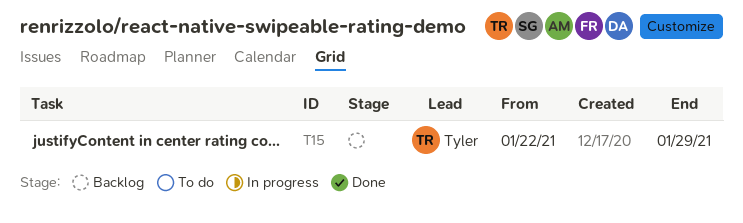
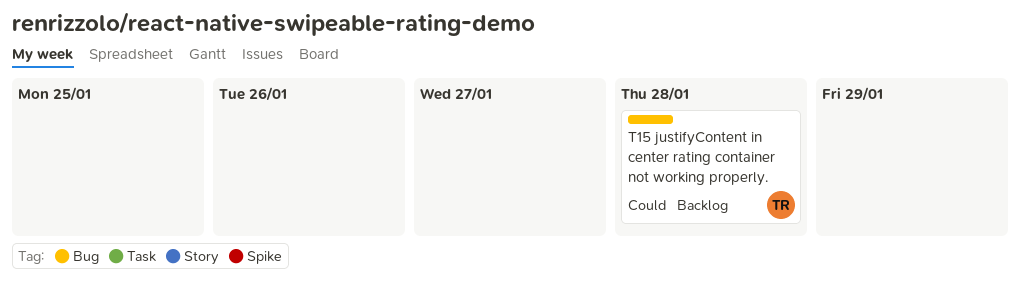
T15, due: Jan 29 -> Jan 28

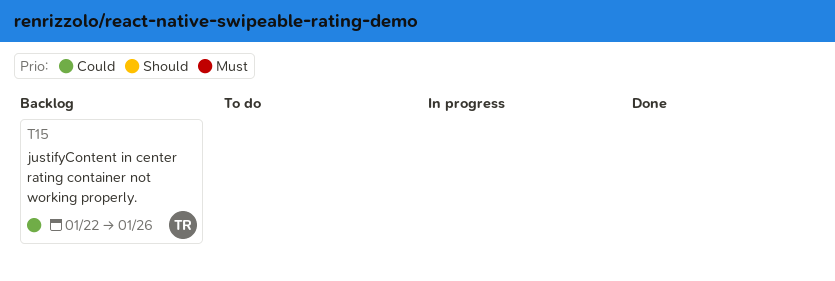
T15, due: Jan 28 -> Jan 26

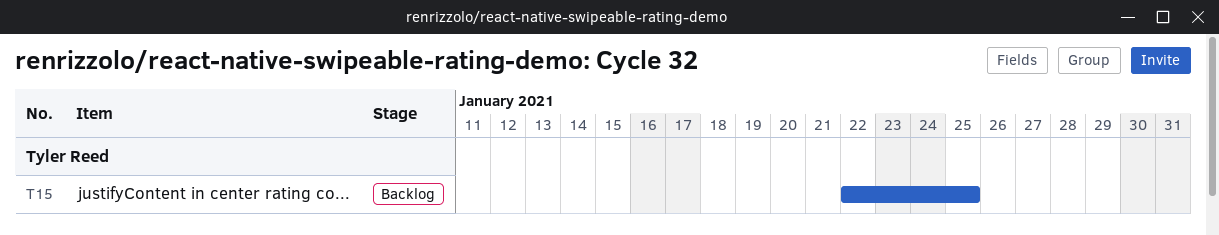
T15, due: Jan 26 -> Jan 25

